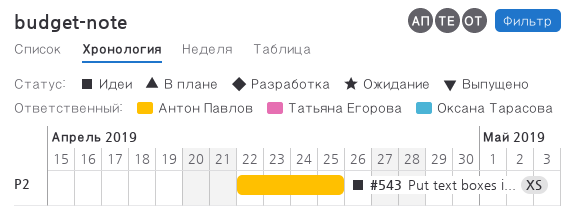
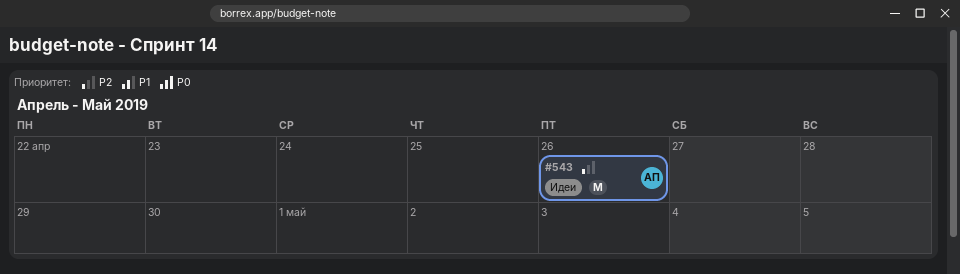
#543, estimate: XS -> M
#543, due: Apr 25 -> Apr 26

